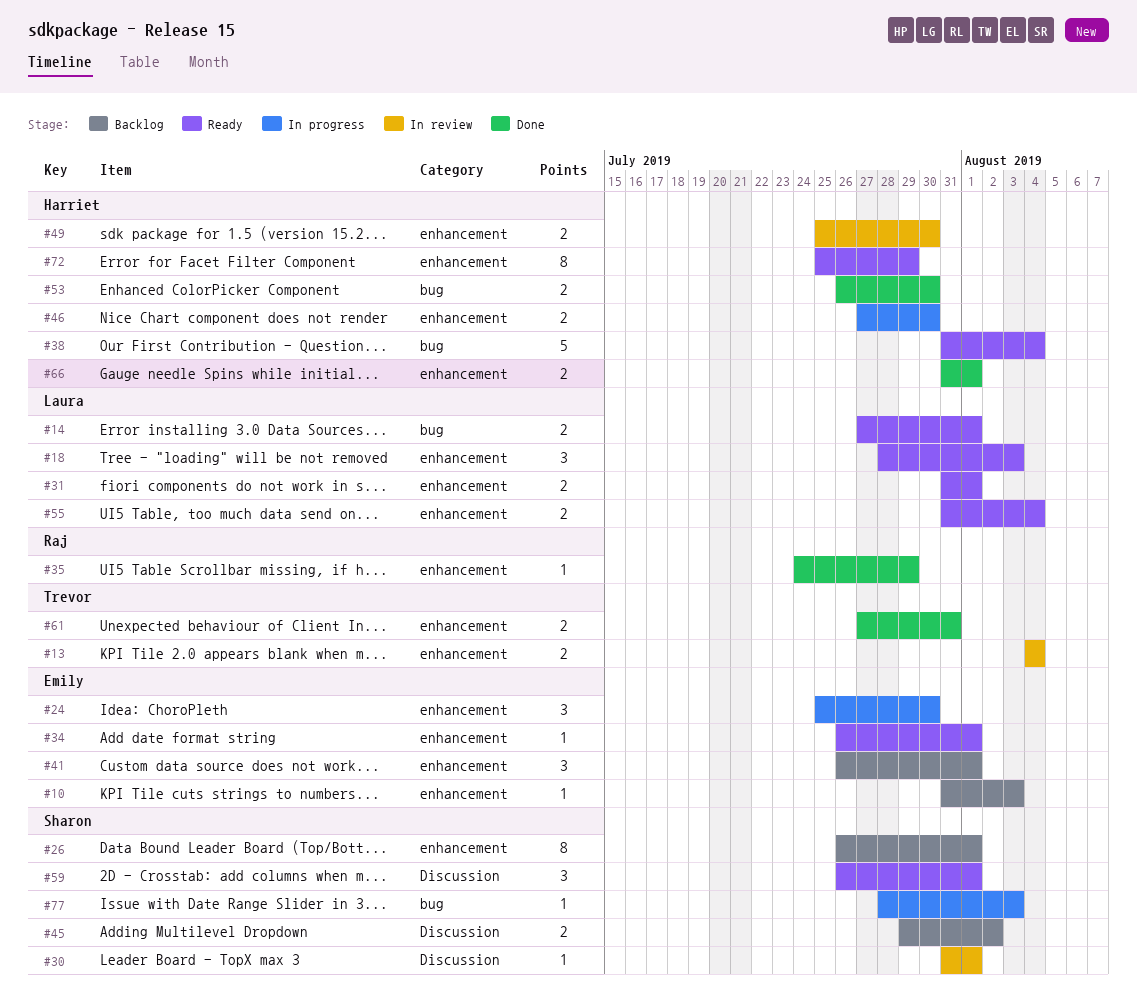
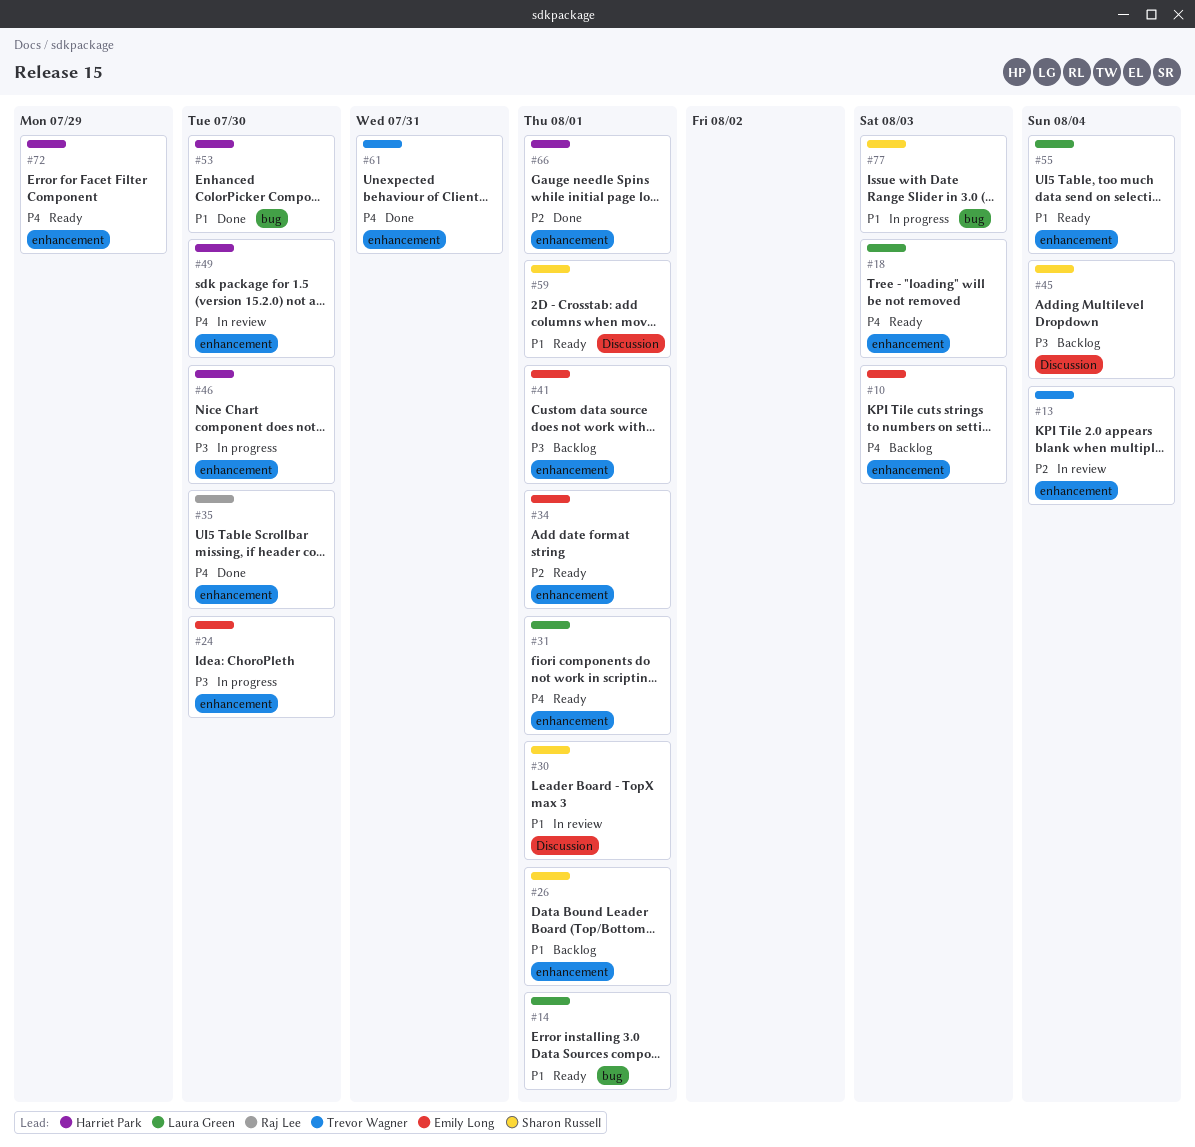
#35, due: Jul 29 -> Jul 30
#38: present -> none
#45, due: Aug 2 -> Aug 4

